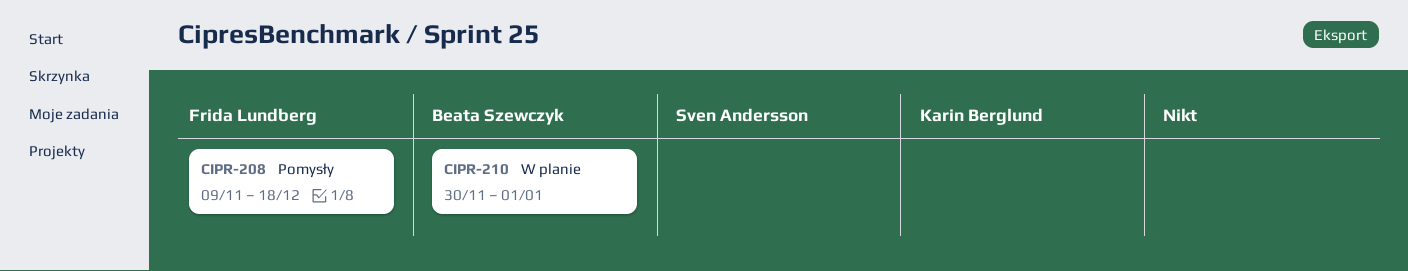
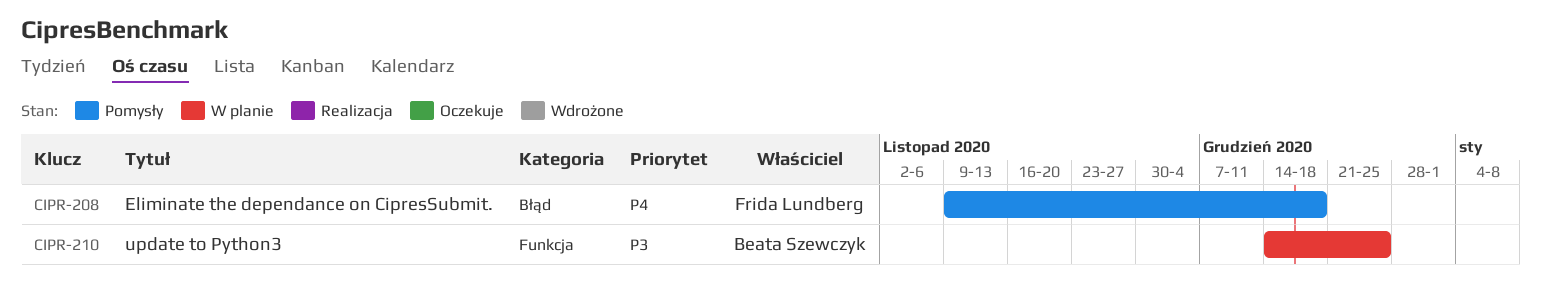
CIPR-210, start: Nov 30 -> Dec 14
CIPR-210, due: Jan 1 -> Dec 25

